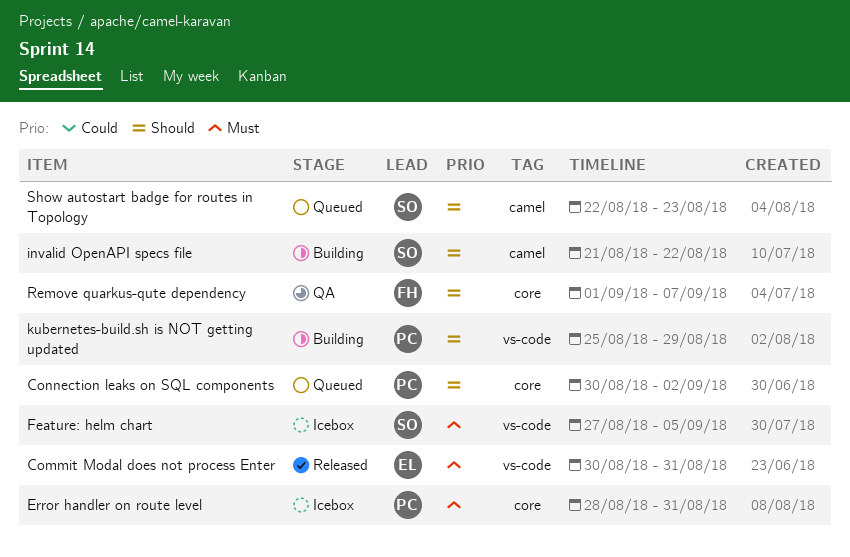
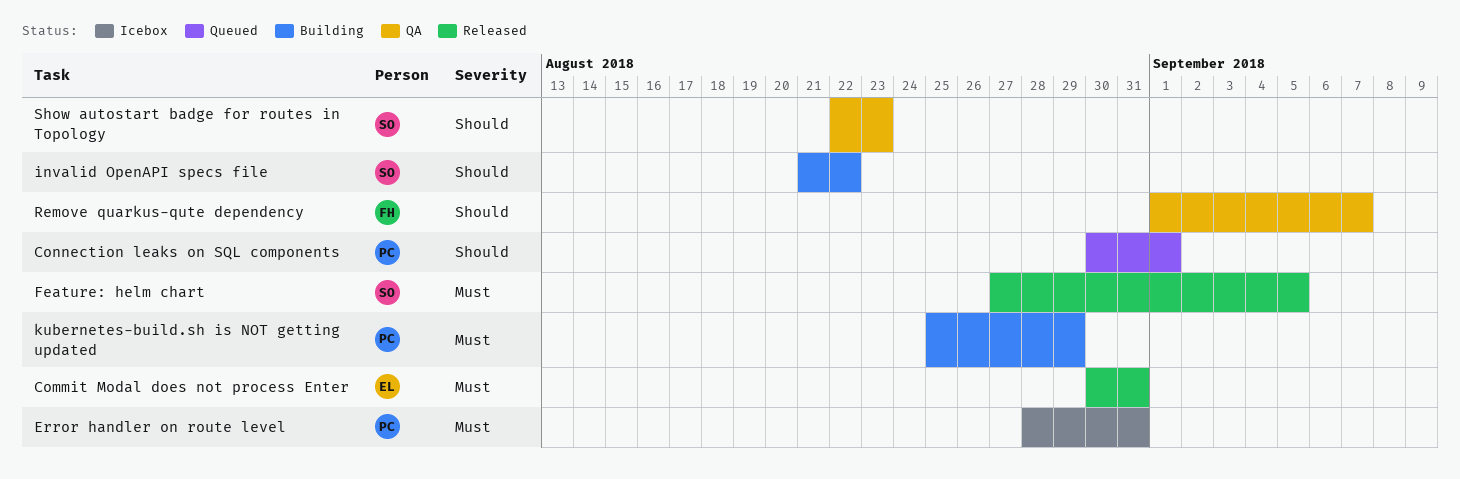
Connection leaks on SQL components, due: Sep 2 -> Sep 1
Feature: helm chart, status: Icebox -> Released
kubernetes-build.sh is NOT getting updated, priority: Should -> Must
Show autostart badge for routes in Topology, status: Queued -> QA

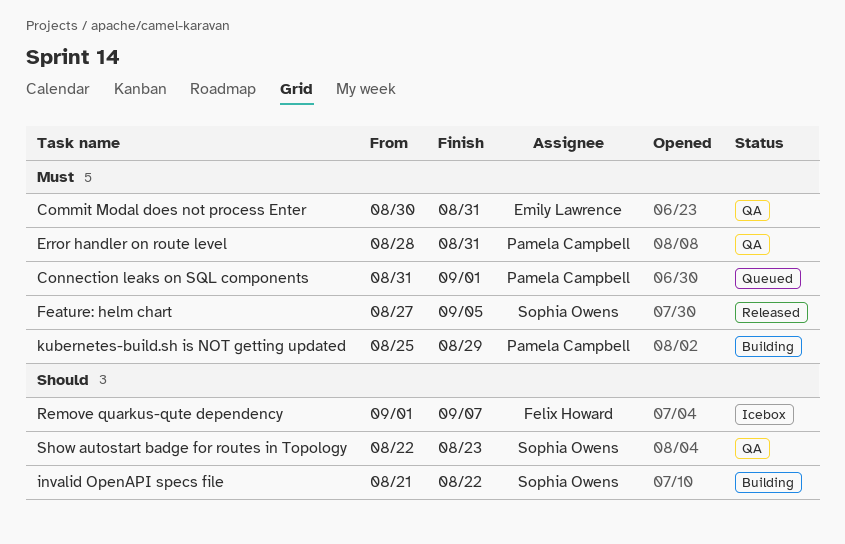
Commit Modal does not process Enter, status: Released -> QA
Connection leaks on SQL components, priority: Should -> Must
Connection leaks on SQL components, start: Aug 30 -> Aug 31
Error handler on route level, status: Icebox -> QA
Remove quarkus-qute dependency, status: QA -> Icebox

